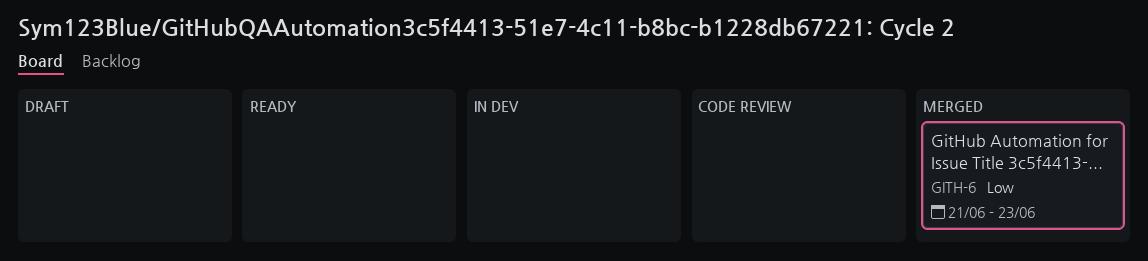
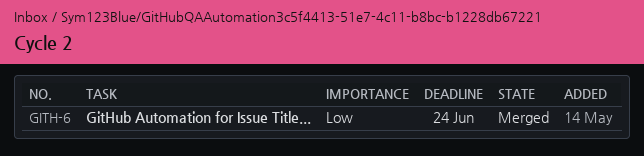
GITH-6, due: Jun 23 -> Jun 24

